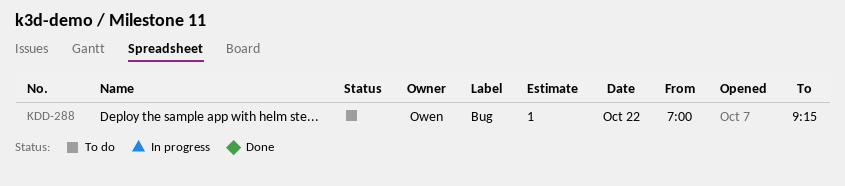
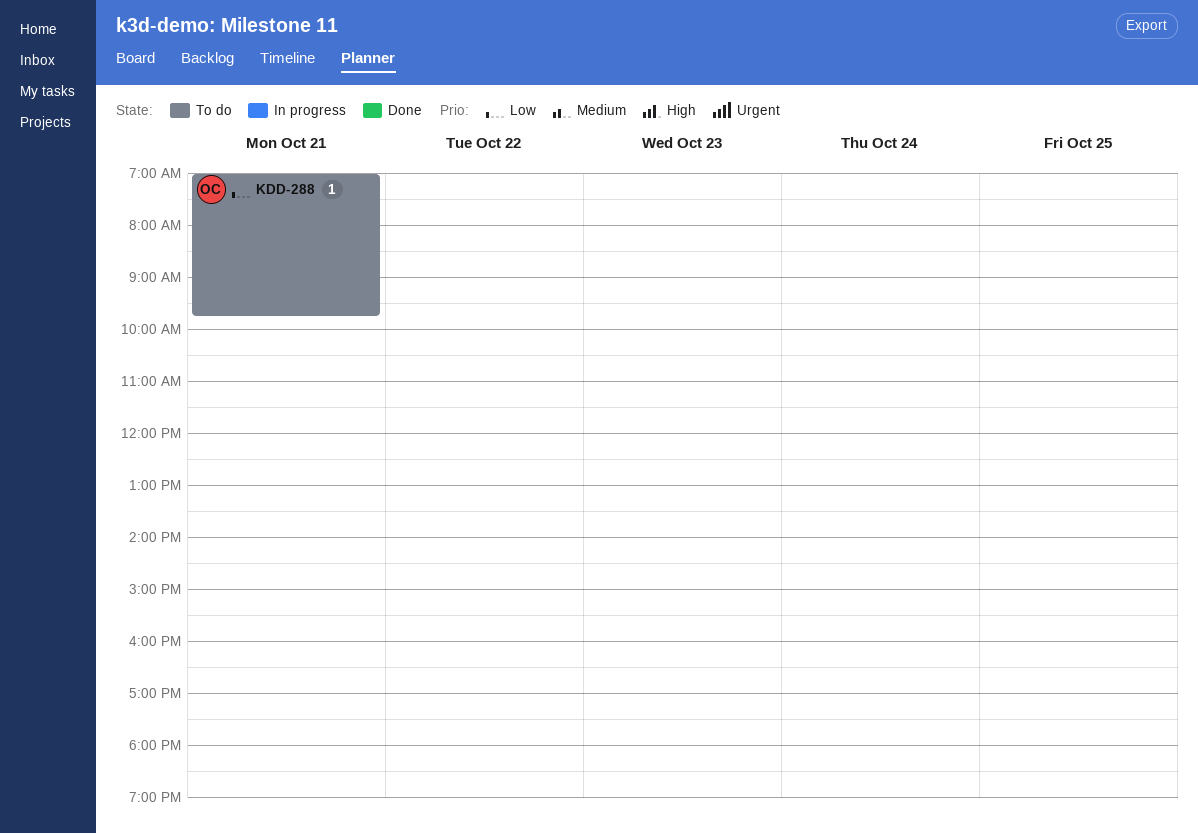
KDD-288, day: Oct 22 -> Oct 21
KDD-288, ends: 09:15 -> 09:45

